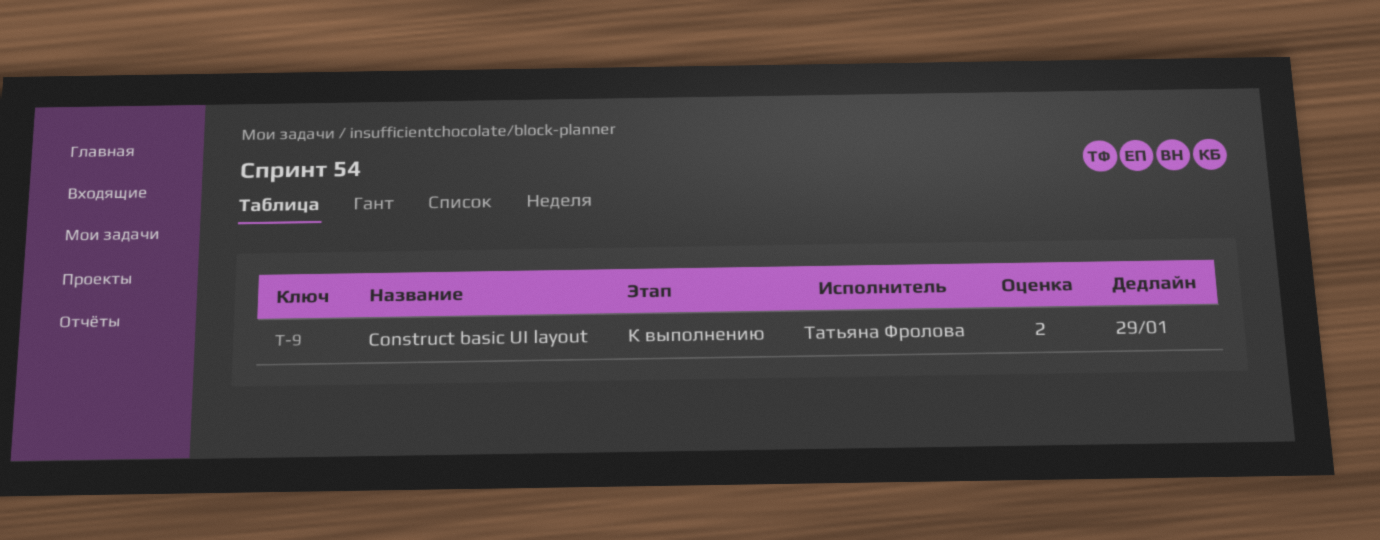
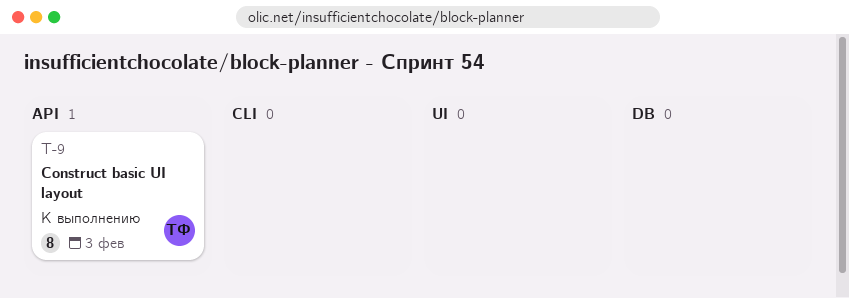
T-9, estimate: 2 -> 8
T-9, due: Jan 29 -> Feb 3

